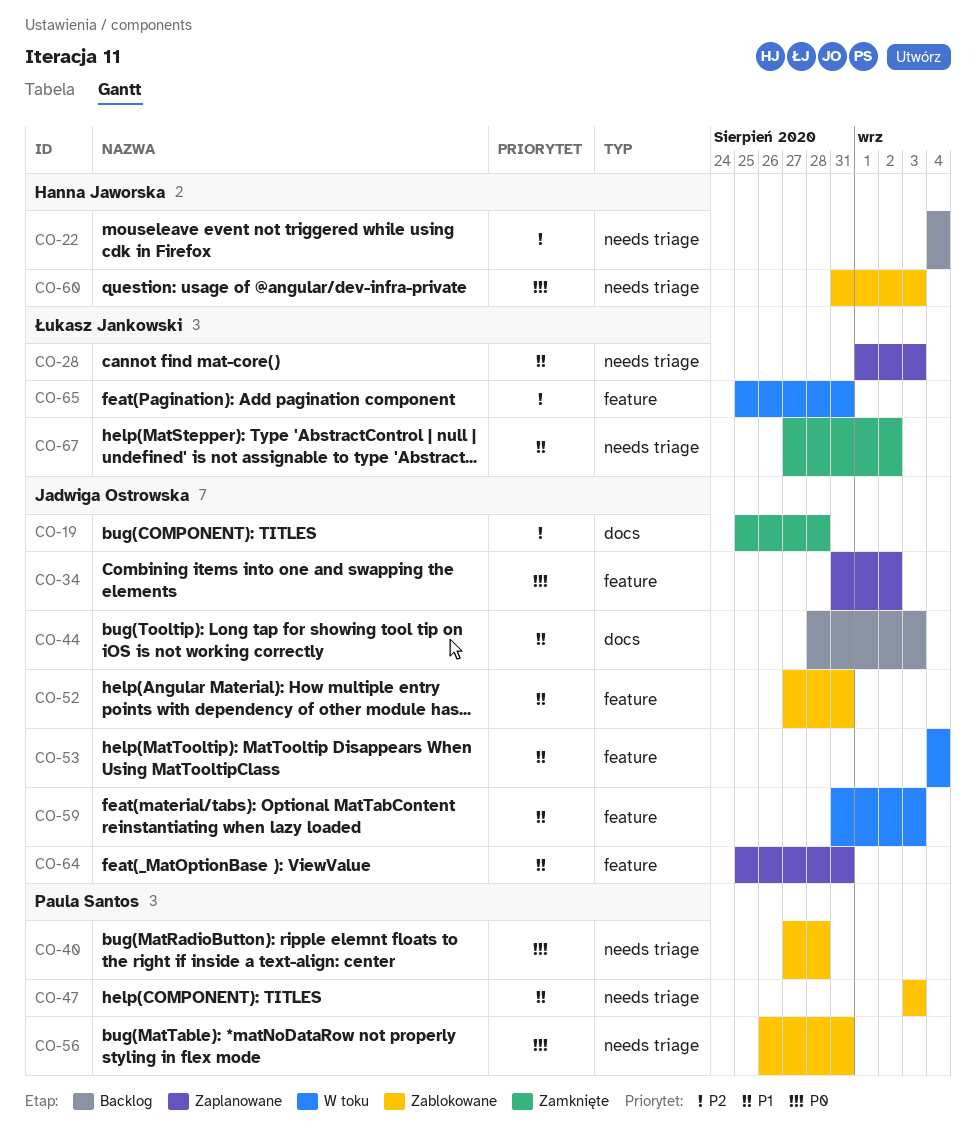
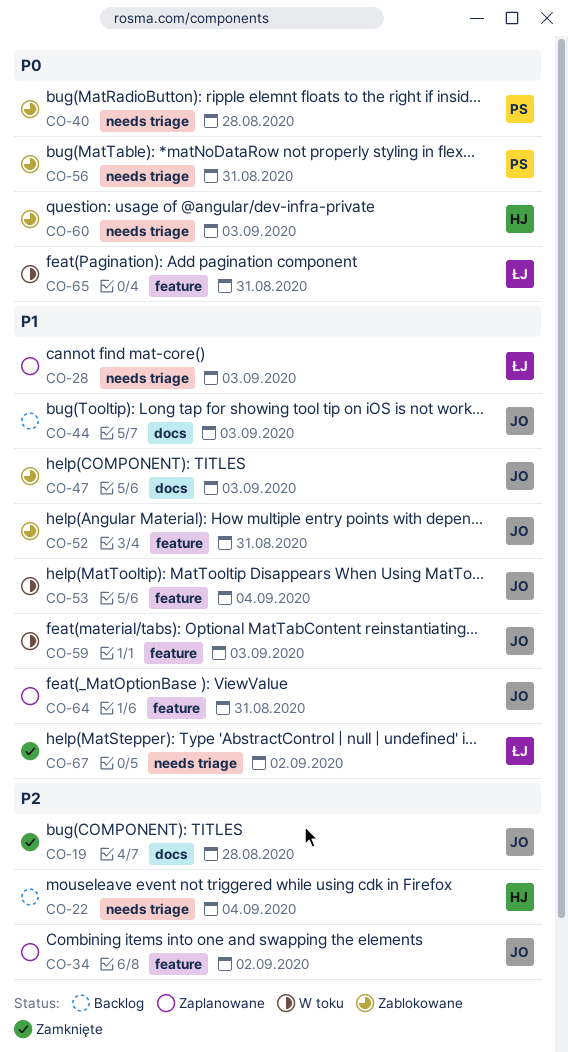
CO-34, priority: P0 -> P2
CO-47, owner: Paula Santos -> Jadwiga Ostrowska
CO-47, label: needs triage -> docs
CO-65, priority: P2 -> P0

